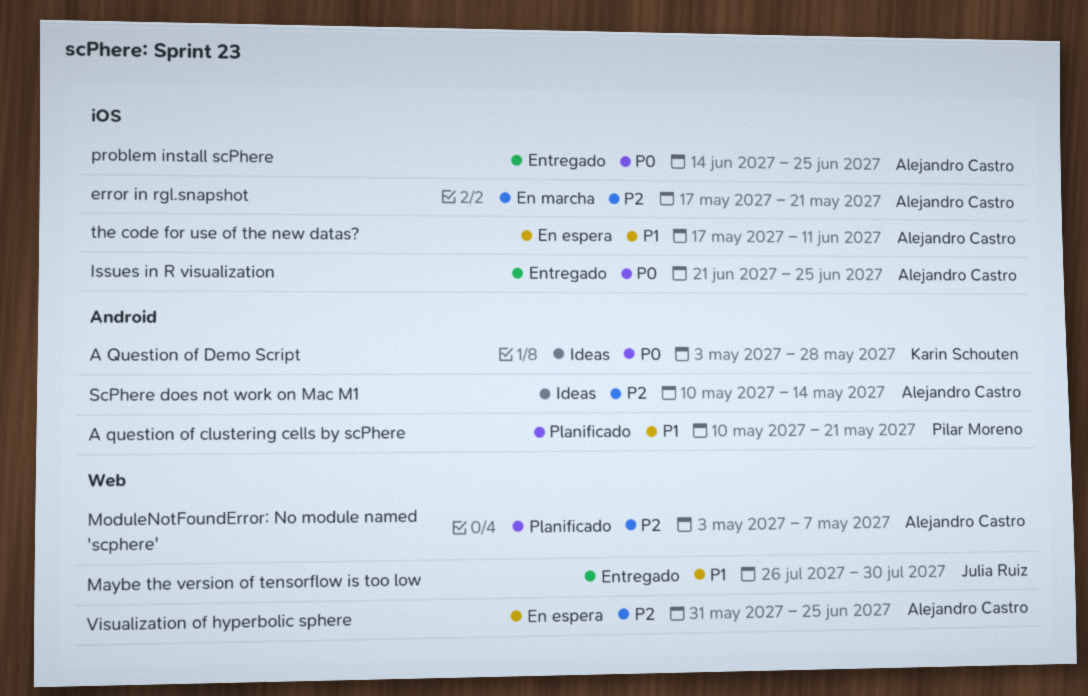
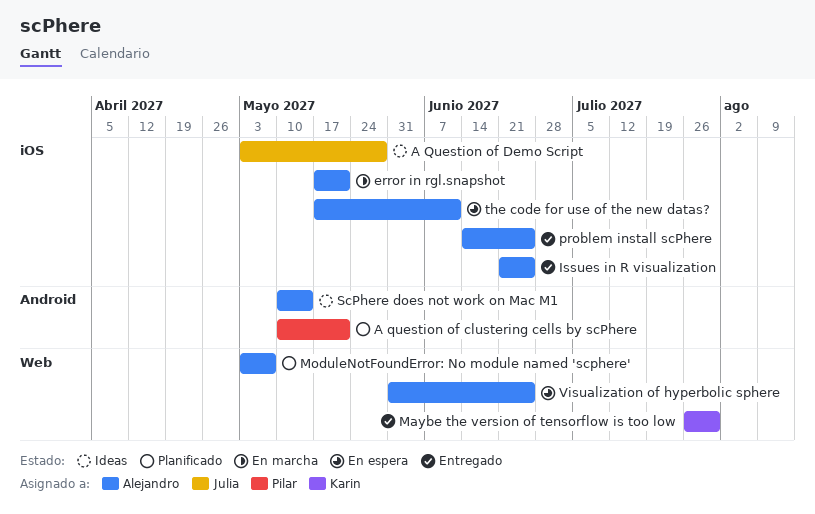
A Question of Demo Script, owner: Karin Schouten -> Julia Ruiz
A Question of Demo Script, label: Android -> iOS
Maybe the version of tensorflow is too low, owner: Julia Ruiz -> Karin Schouten

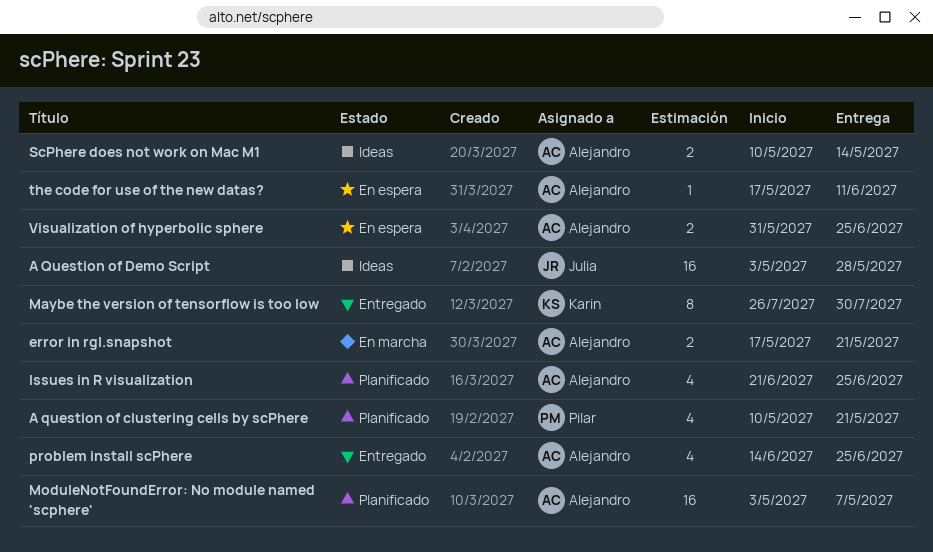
Issues in R visualization, status: Entregado -> Planificado

